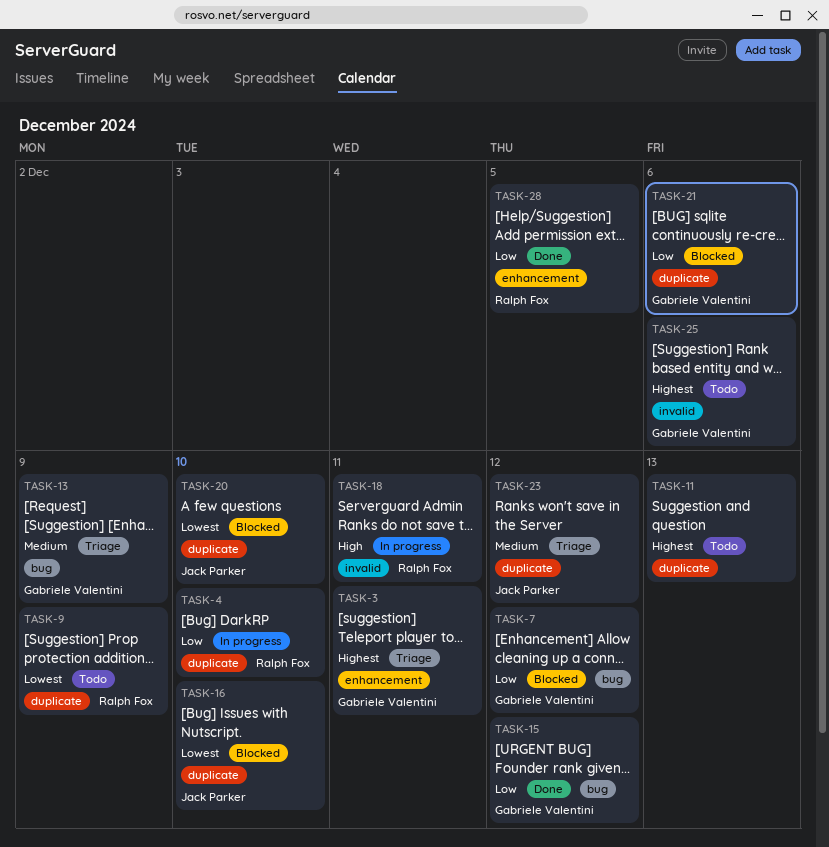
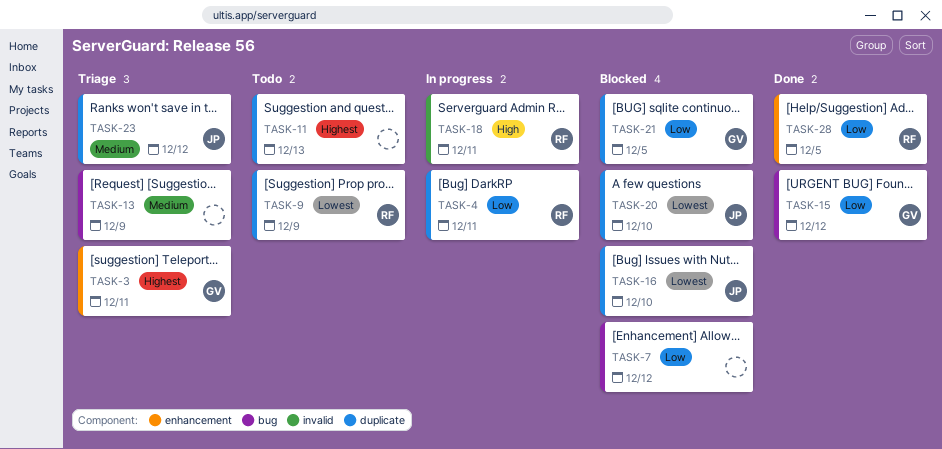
TASK-4, due: Dec 10 -> Dec 11
TASK-7, owner: Gabriele Valentini -> none
TASK-13, owner: Gabriele Valentini -> none
TASK-21, due: Dec 6 -> Dec 5
TASK-25: present -> none

